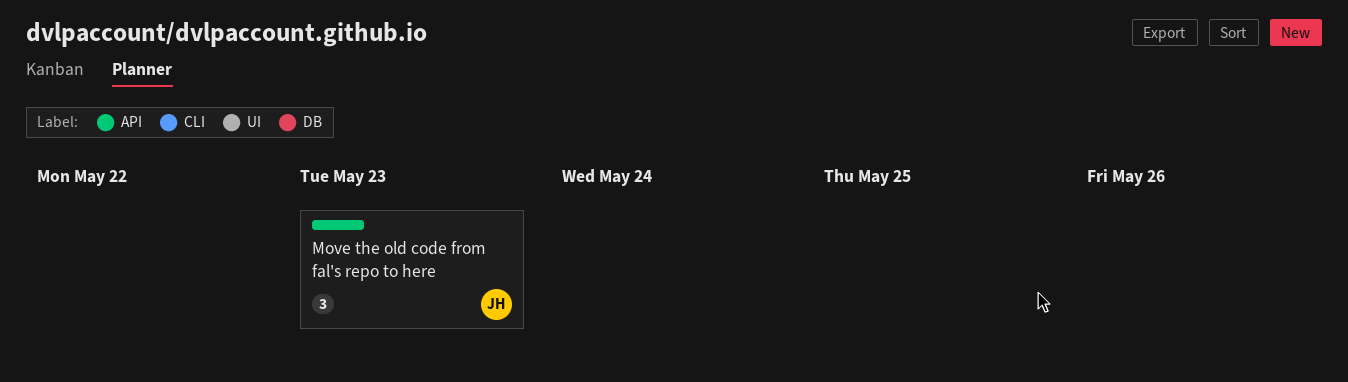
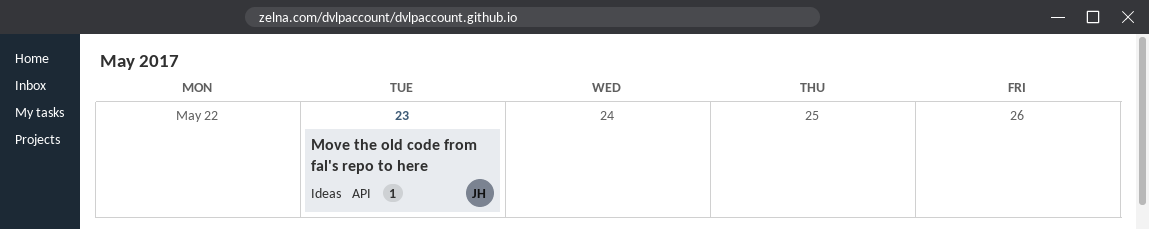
Move the old code from fal's repo to here, estimate: 3 -> 1

